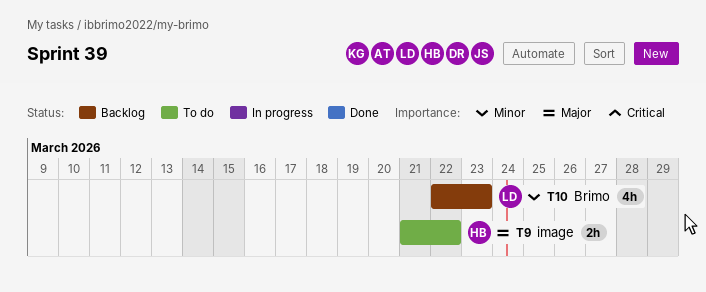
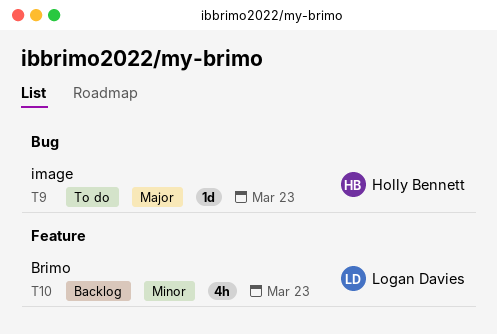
T9, estimate: 2h -> 1d
T9, due: Mar 22 -> Mar 23

